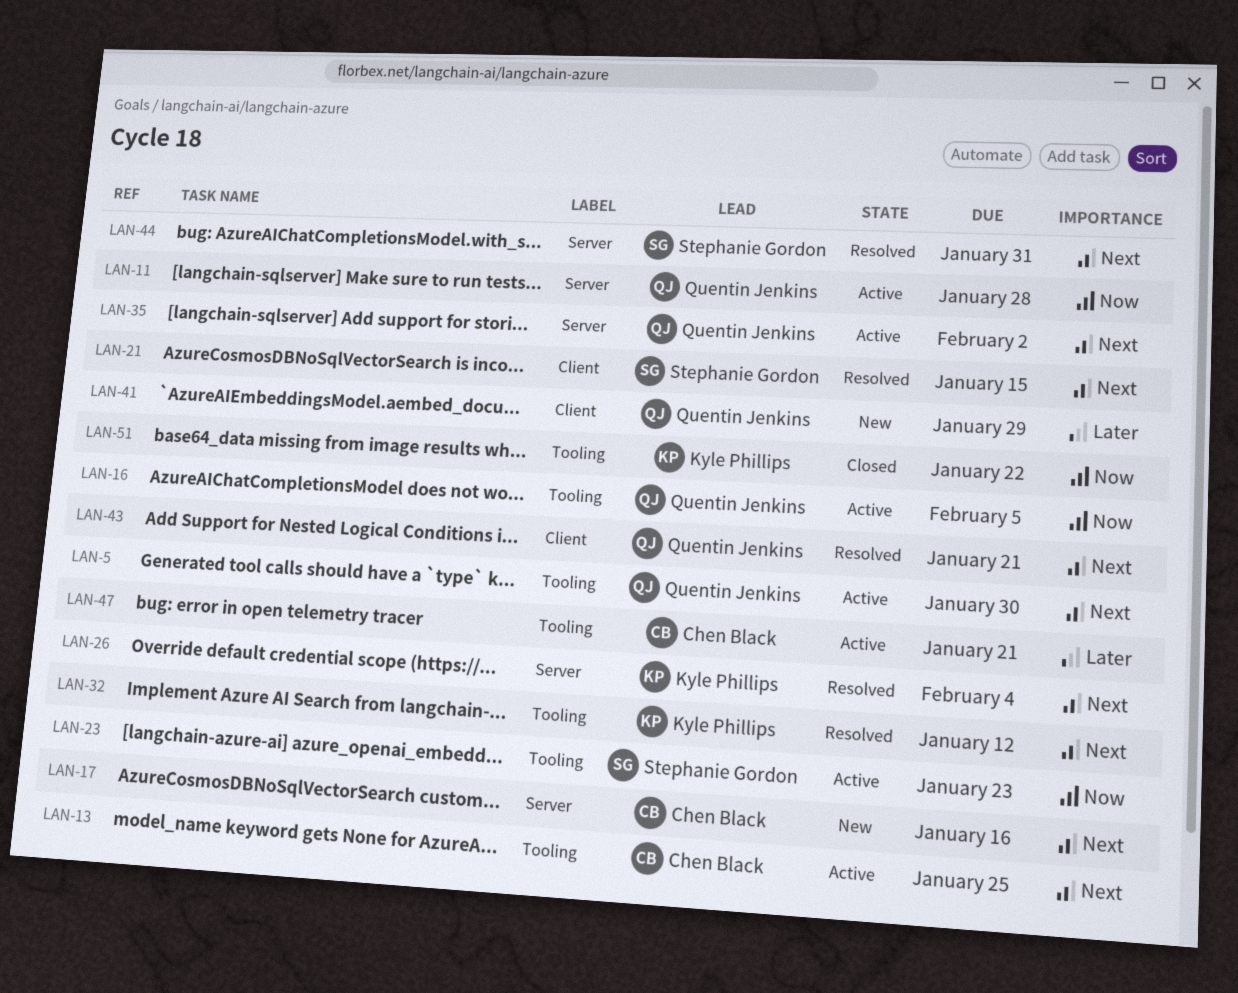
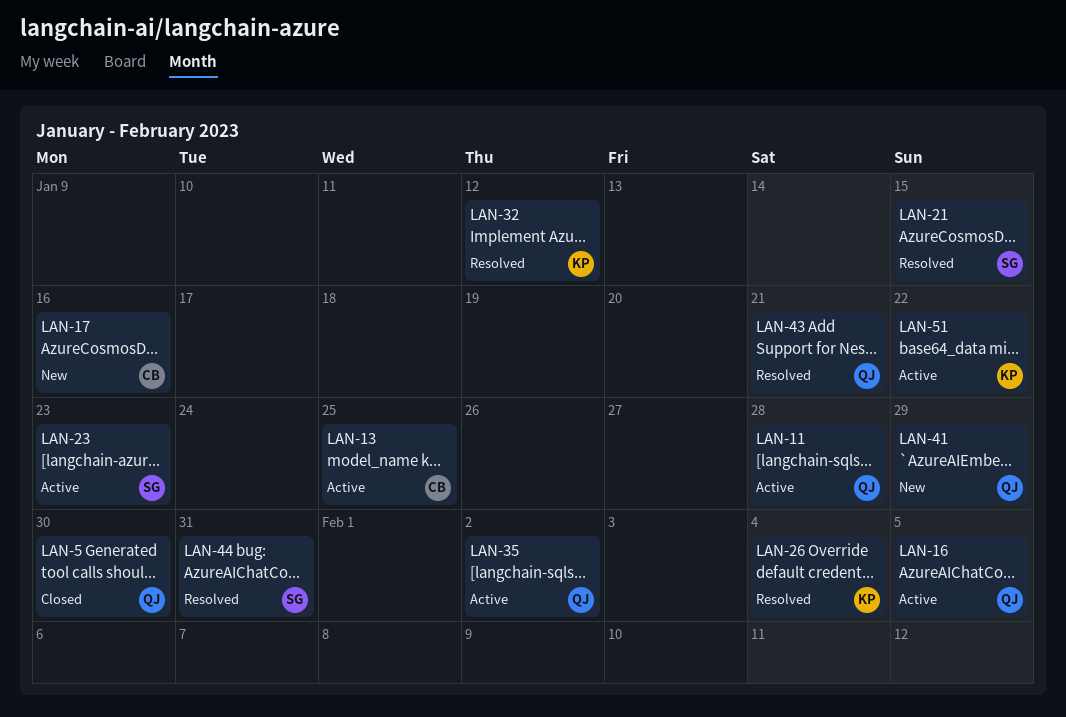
LAN-5, status: Active -> Closed
LAN-47: present -> none
LAN-51, status: Closed -> Active

